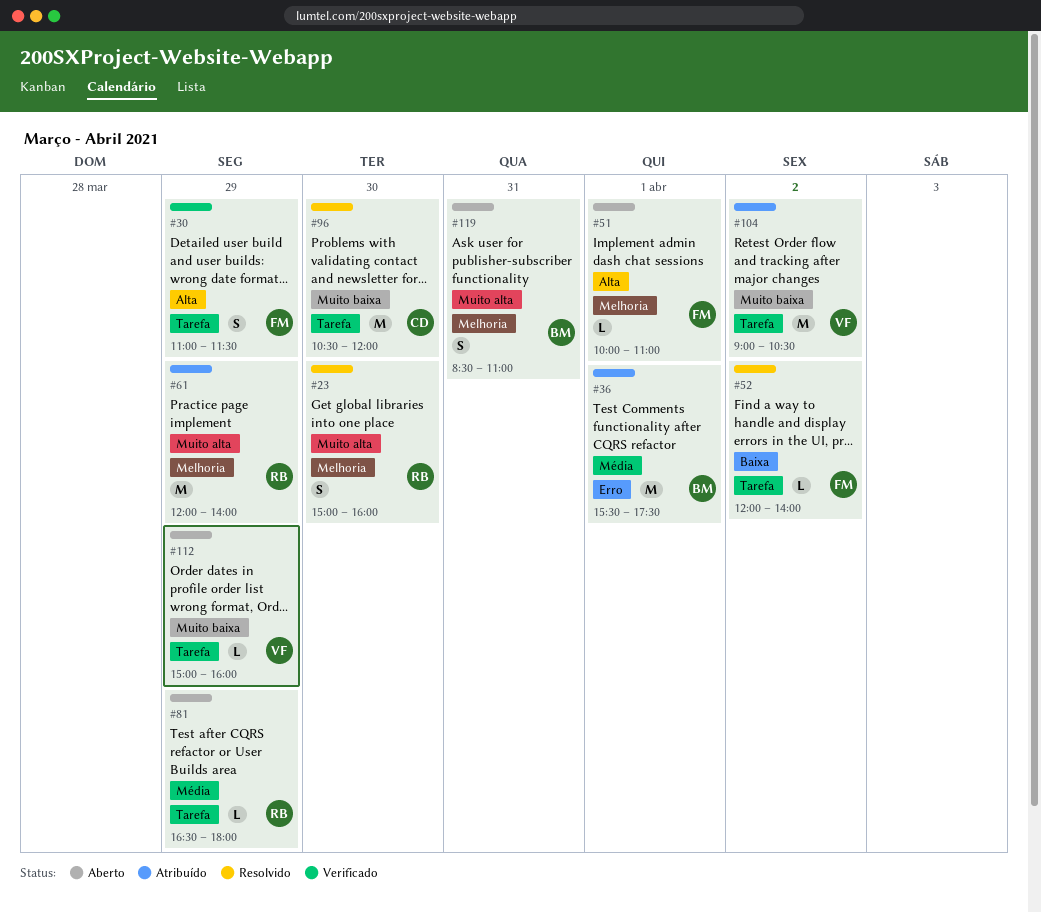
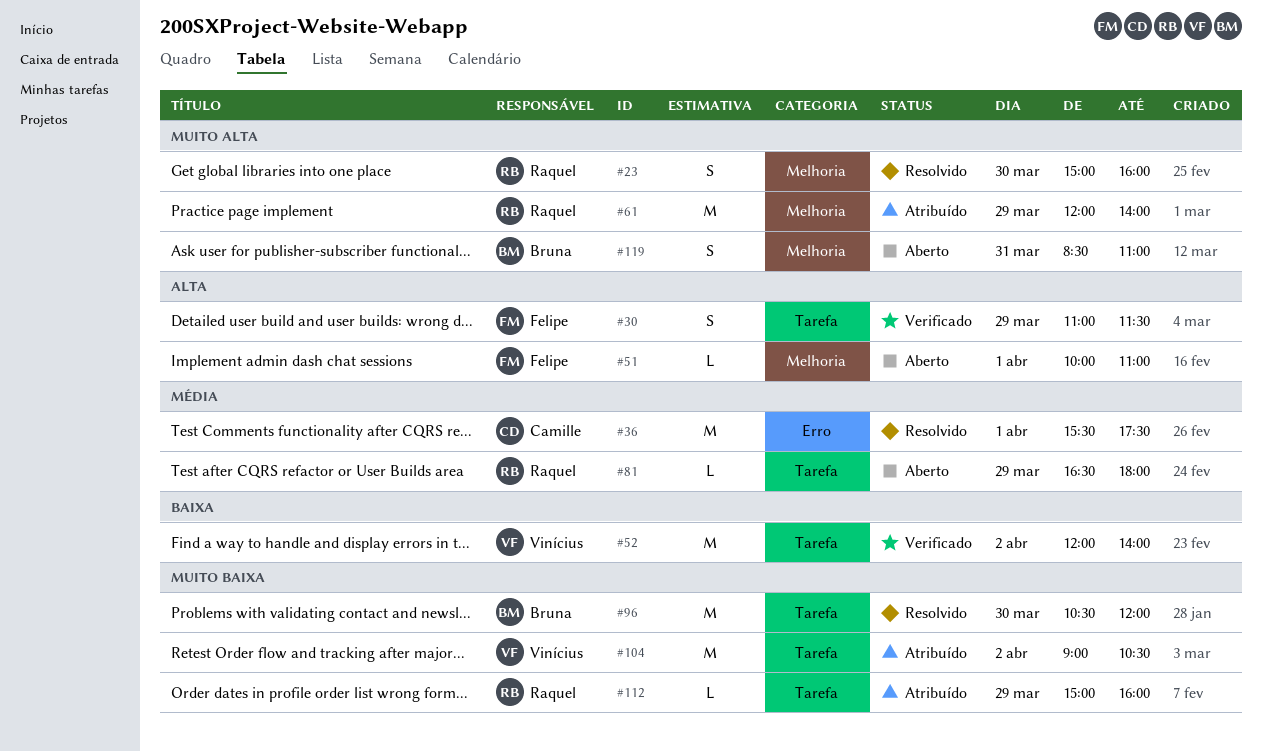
#36, status: Atribuído -> Resolvido
#36, owner: Bruna -> Camille
#52, status: Resolvido -> Verificado
#52, owner: Felipe -> Vinícius
#52, estimate: L -> M
#96, owner: Camille -> Bruna
#112, status: Aberto -> Atribuído
#112, owner: Vinícius -> Raquel

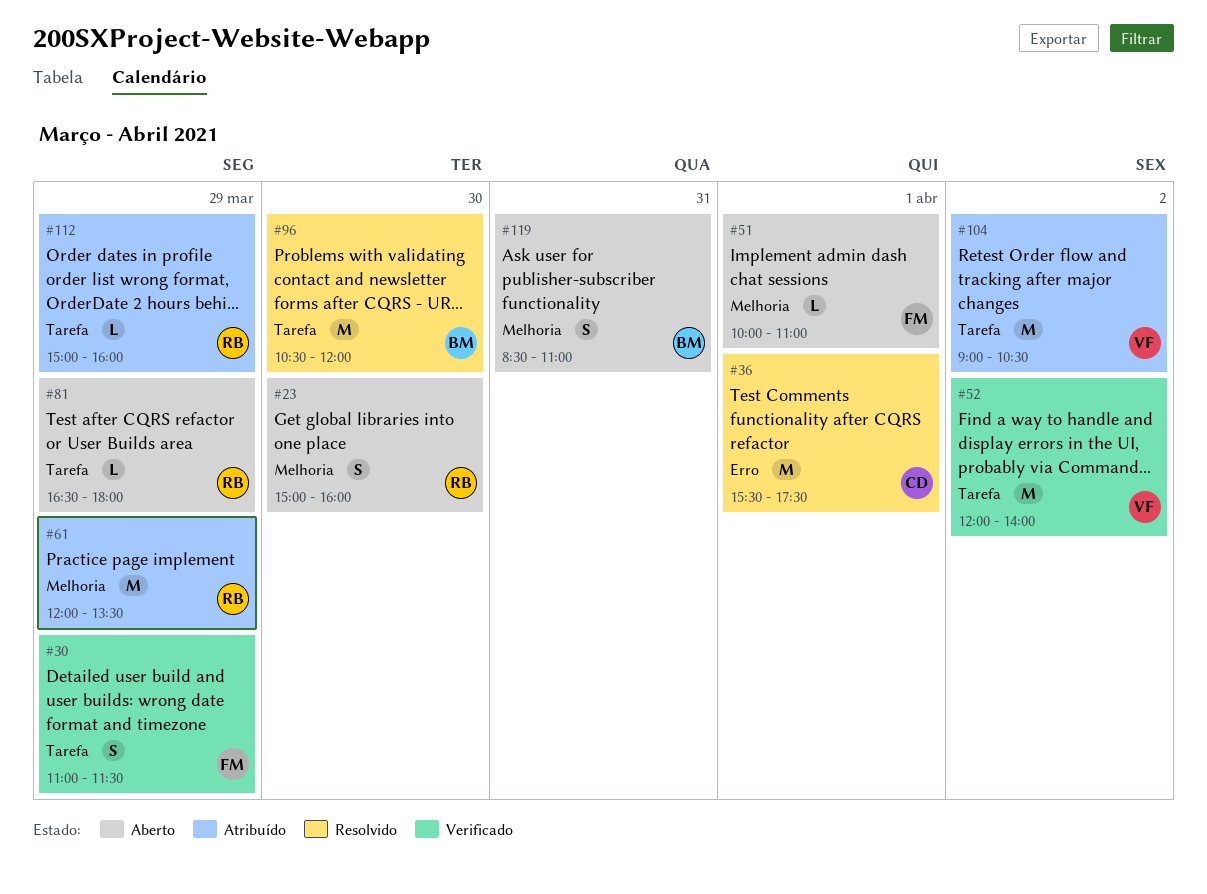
#23, status: Resolvido -> Aberto
#61, ends: 14:00 -> 13:30

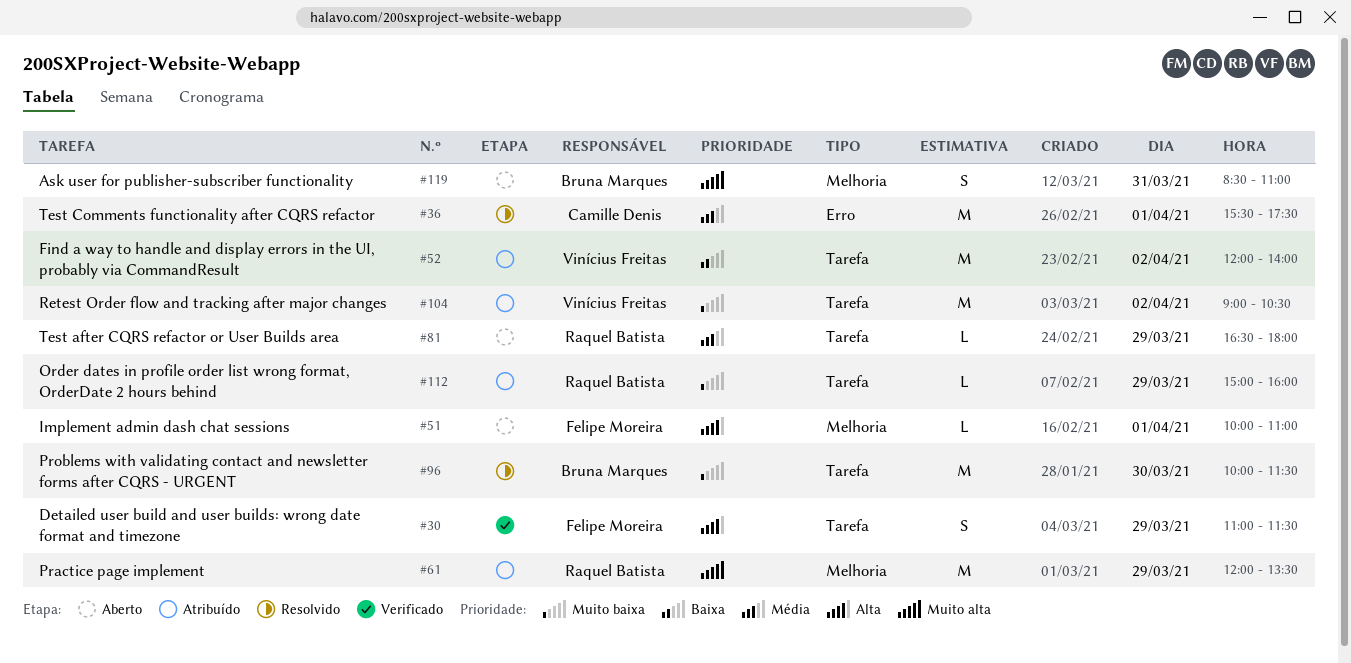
#23: present -> none
#52, status: Verificado -> Atribuído
#96, begins: 10:30 -> 10:00
#96, ends: 12:00 -> 11:30

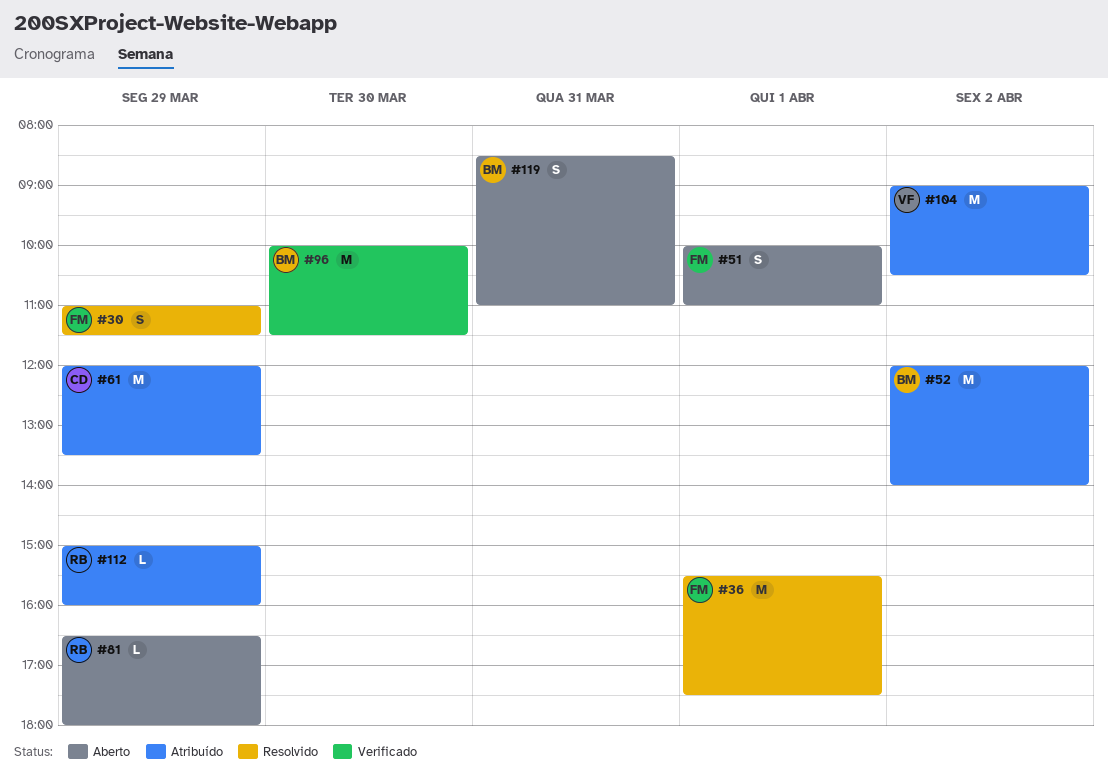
#30, status: Verificado -> Resolvido
#36, owner: Camille Denis -> Felipe Moreira
#51, estimate: L -> S
#52, owner: Vinícius Freitas -> Bruna Marques
#61, owner: Raquel Batista -> Camille Denis
#96, status: Resolvido -> Verificado

